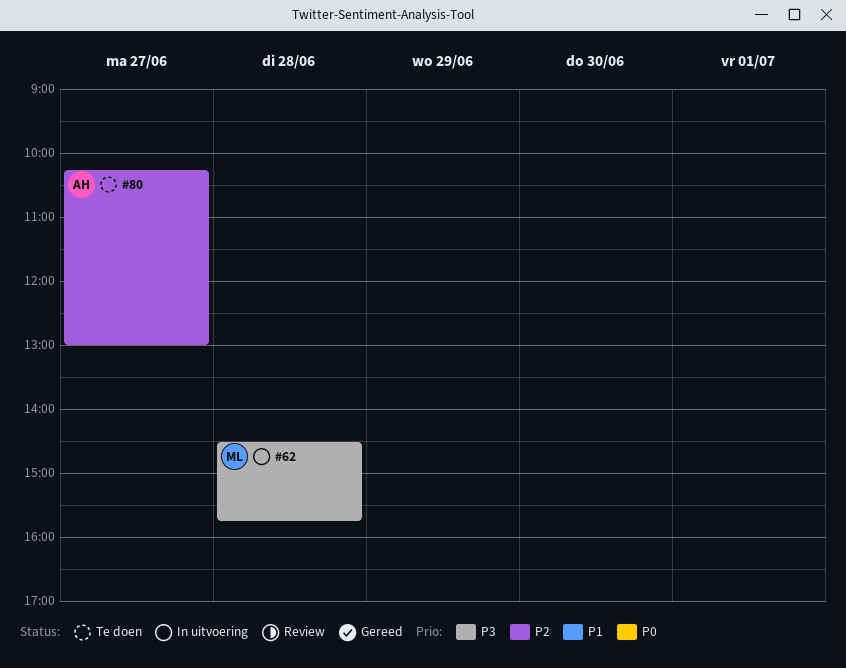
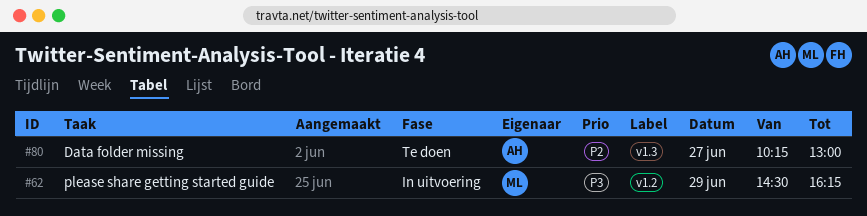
#62, day: Jun 28 -> Jun 29
#62, ends: 15:45 -> 16:15

